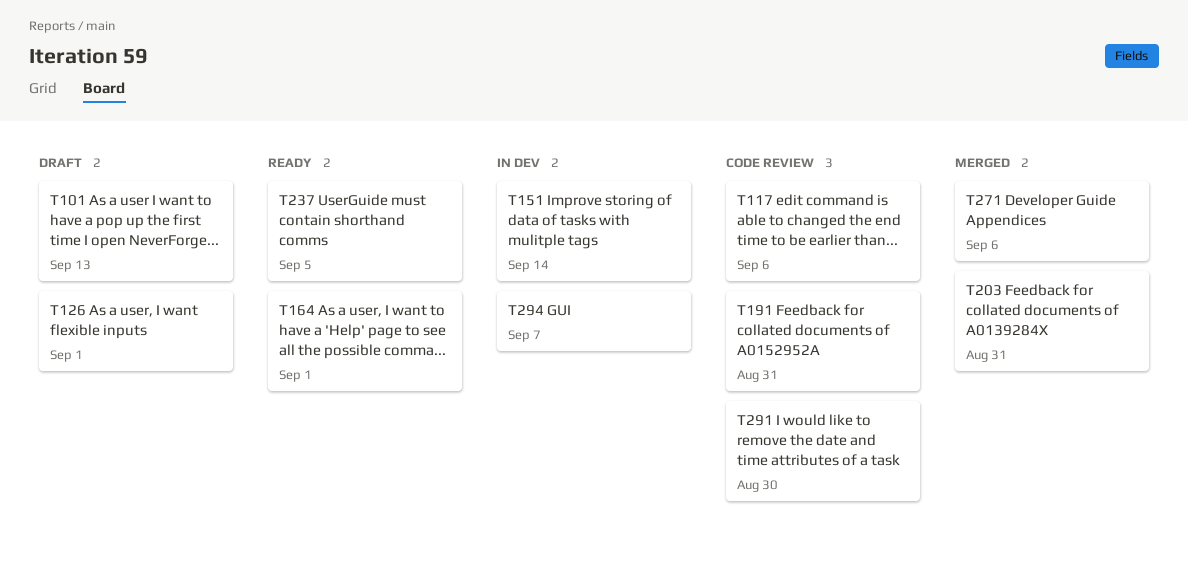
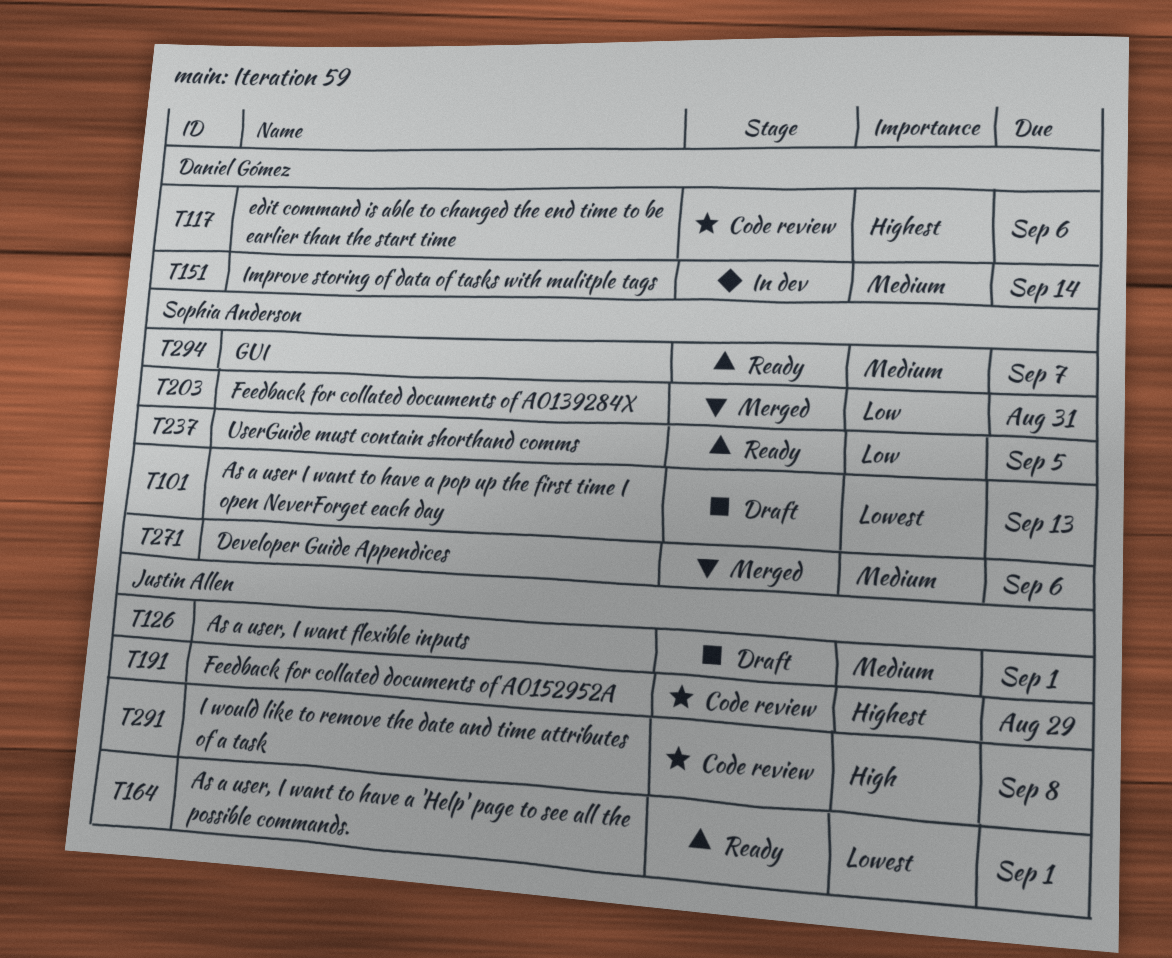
T191, due: Aug 31 -> Aug 29
T291, due: Aug 30 -> Sep 8
T294, status: In dev -> Ready

